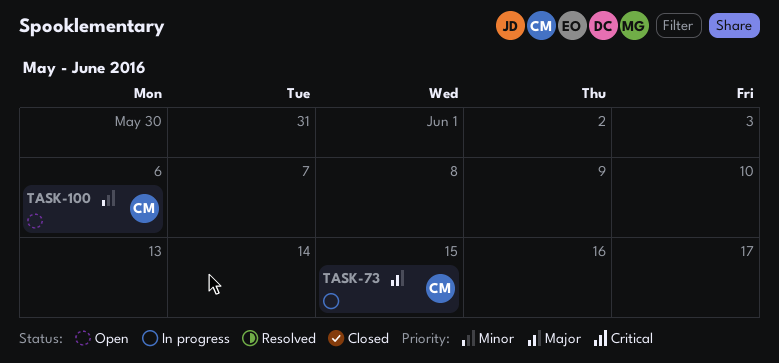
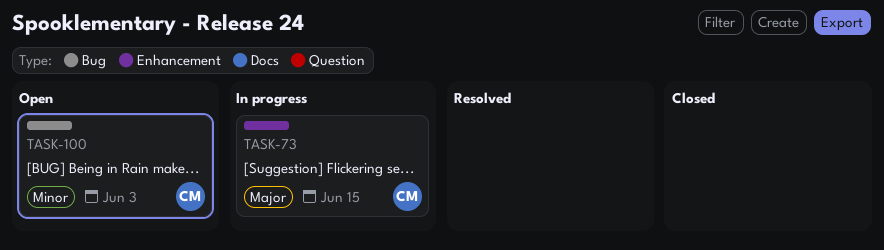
TASK-100, due: Jun 6 -> Jun 3

